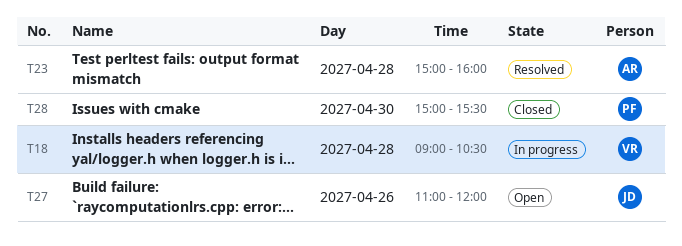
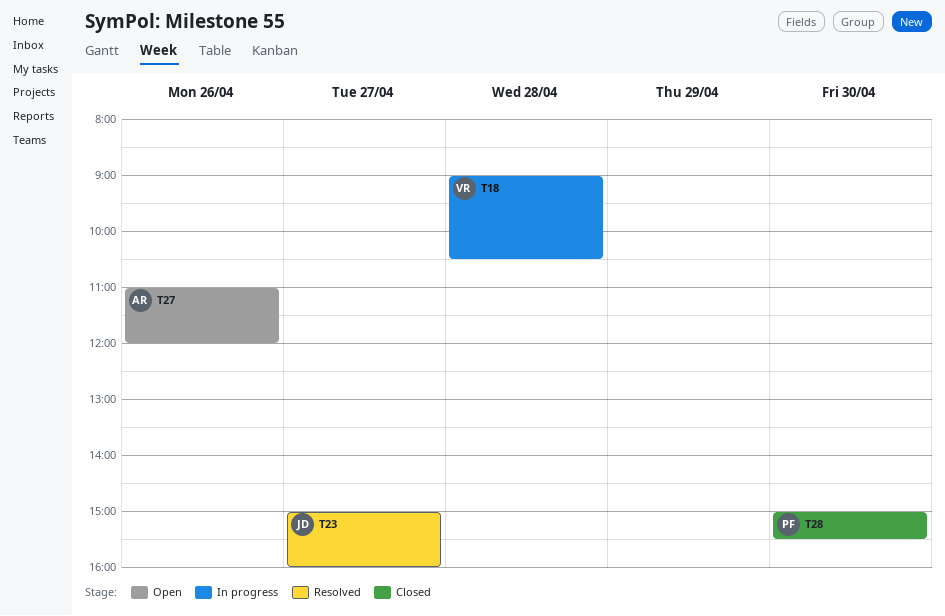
T23, owner: AR -> JD
T23, day: Apr 28 -> Apr 27
T27, owner: JD -> AR

